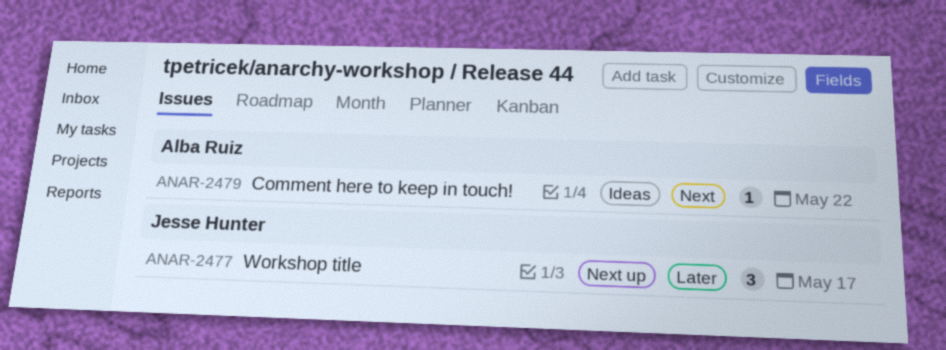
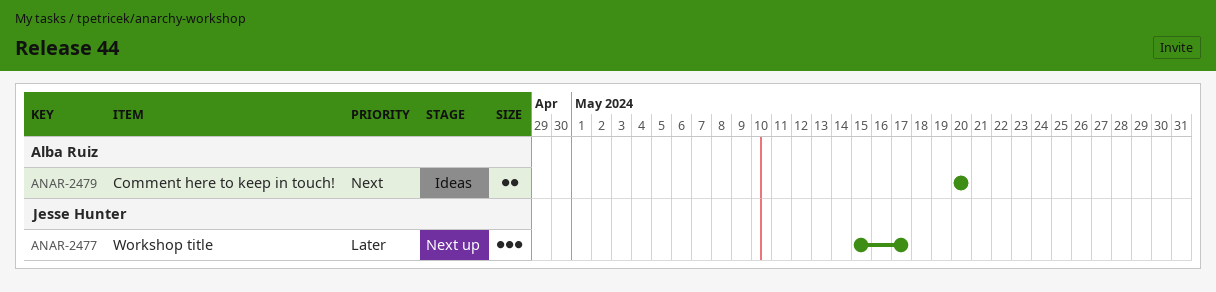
ANAR-2479, estimate: 1 -> 2
ANAR-2479, due: May 22 -> May 20

